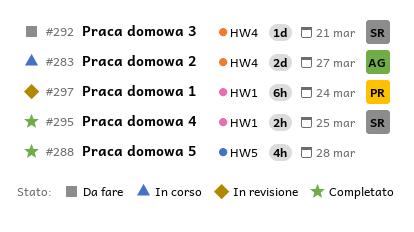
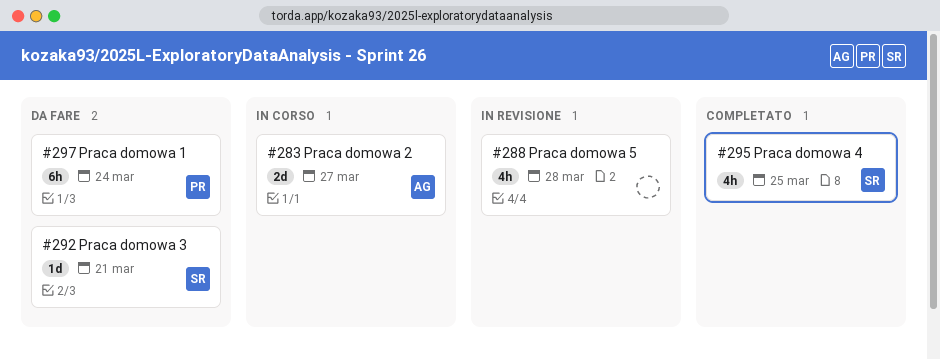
#288, status: Completato -> In revisione
#295, estimate: 2h -> 4h
#297, status: In revisione -> Da fare

